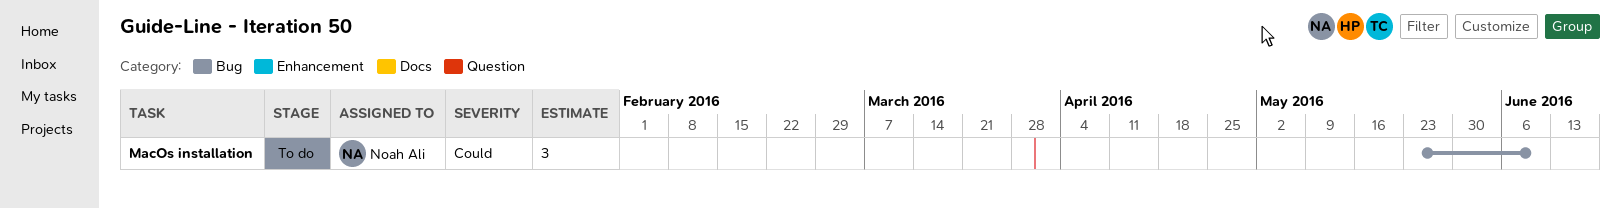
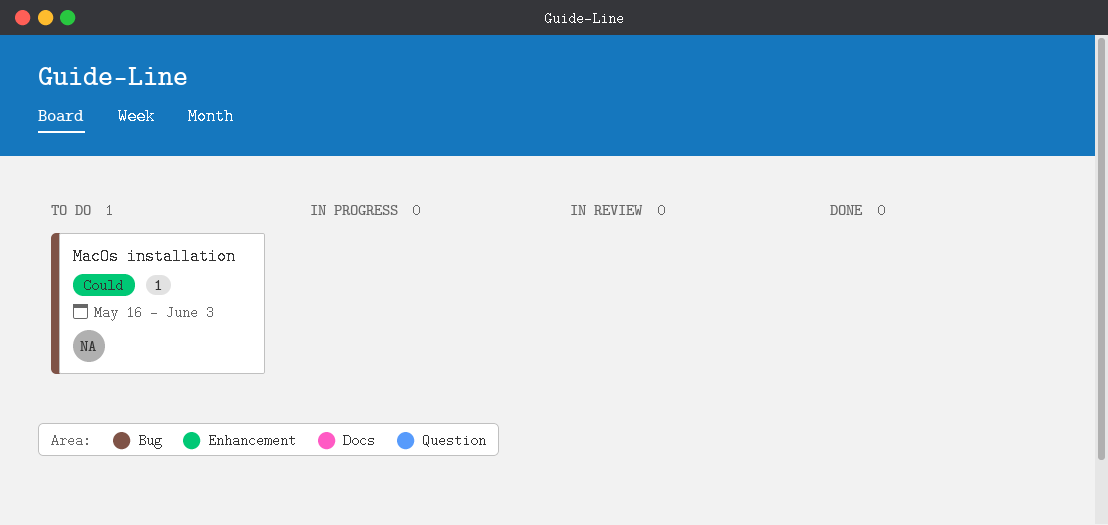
MacOs installation, estimate: 3 -> 1
MacOs installation, start: May 23 -> May 16
MacOs installation, due: Jun 10 -> Jun 3

